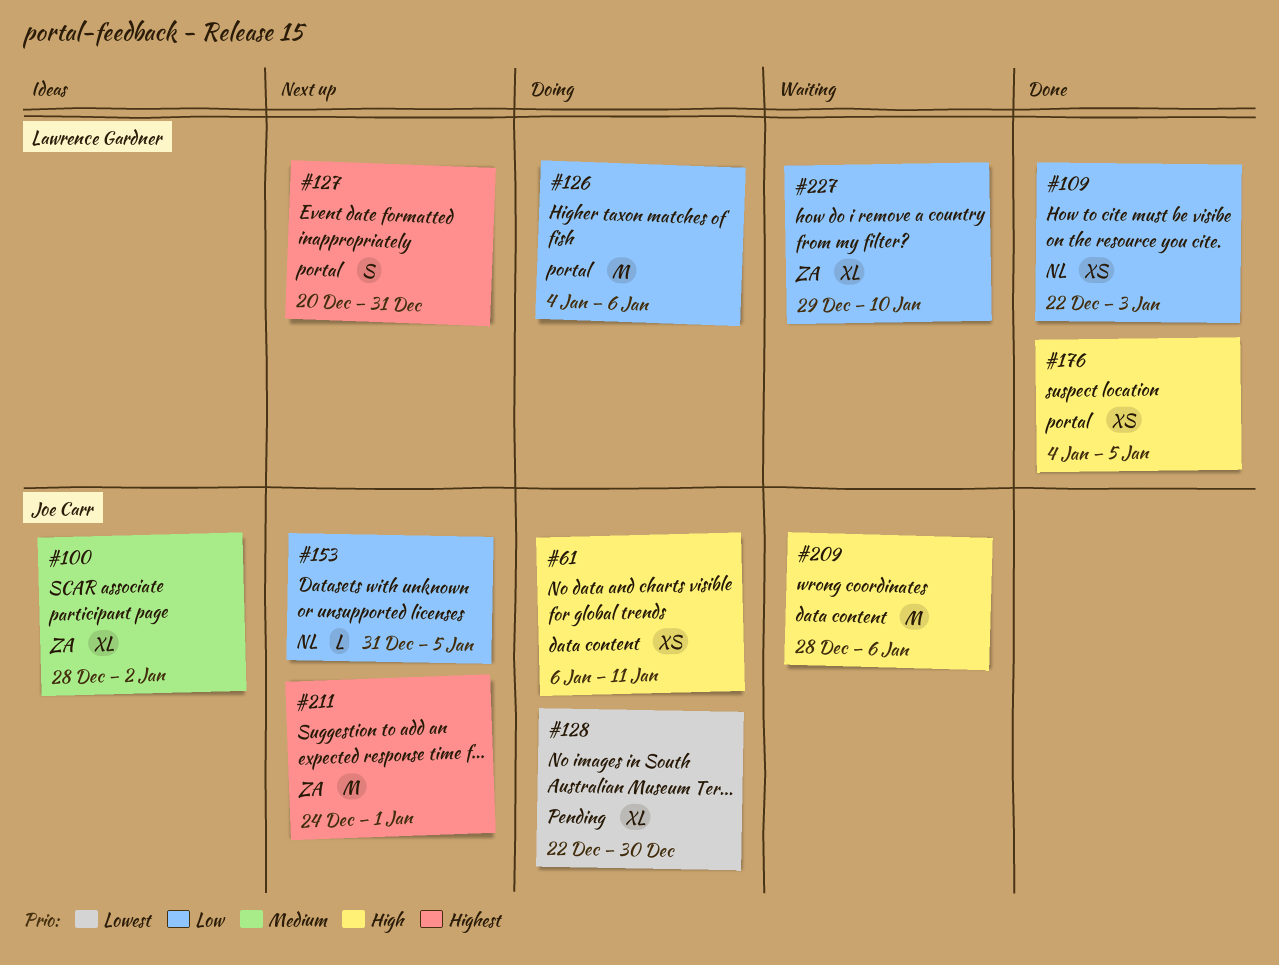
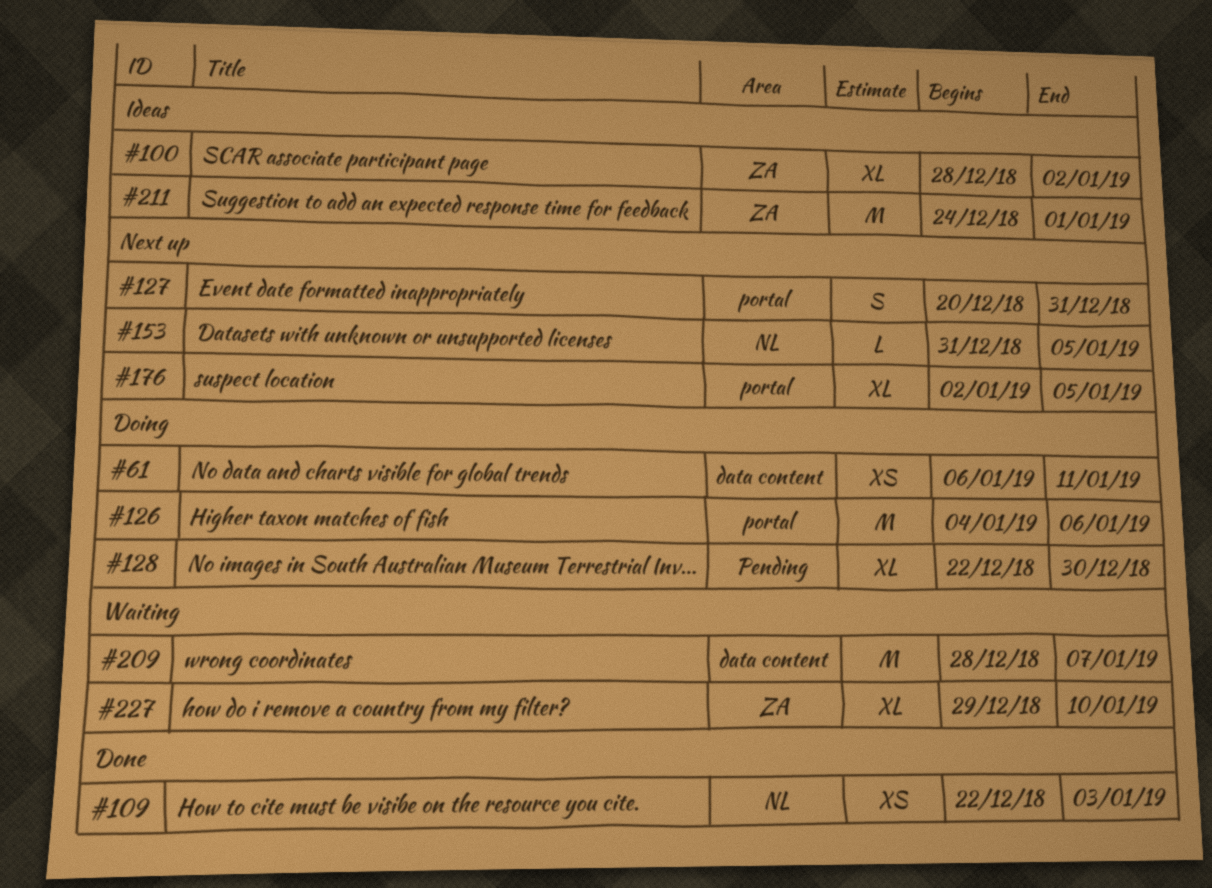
#176, status: Done -> Next up
#176, estimate: XS -> XL
#176, start: Jan 4 -> Jan 2
#209, due: Jan 6 -> Jan 7
#211, status: Next up -> Ideas

